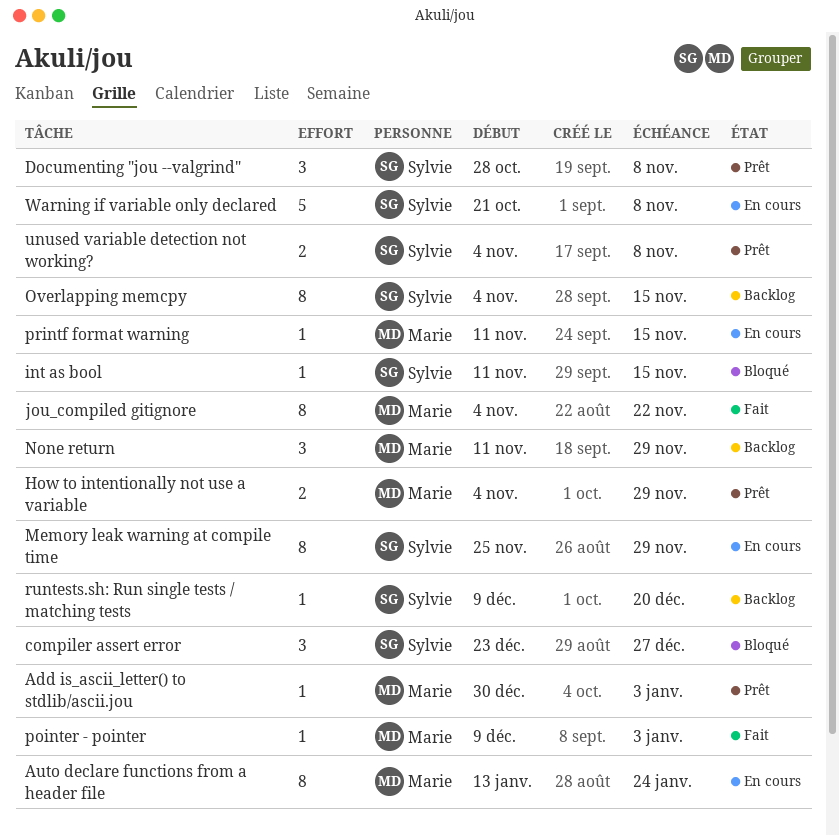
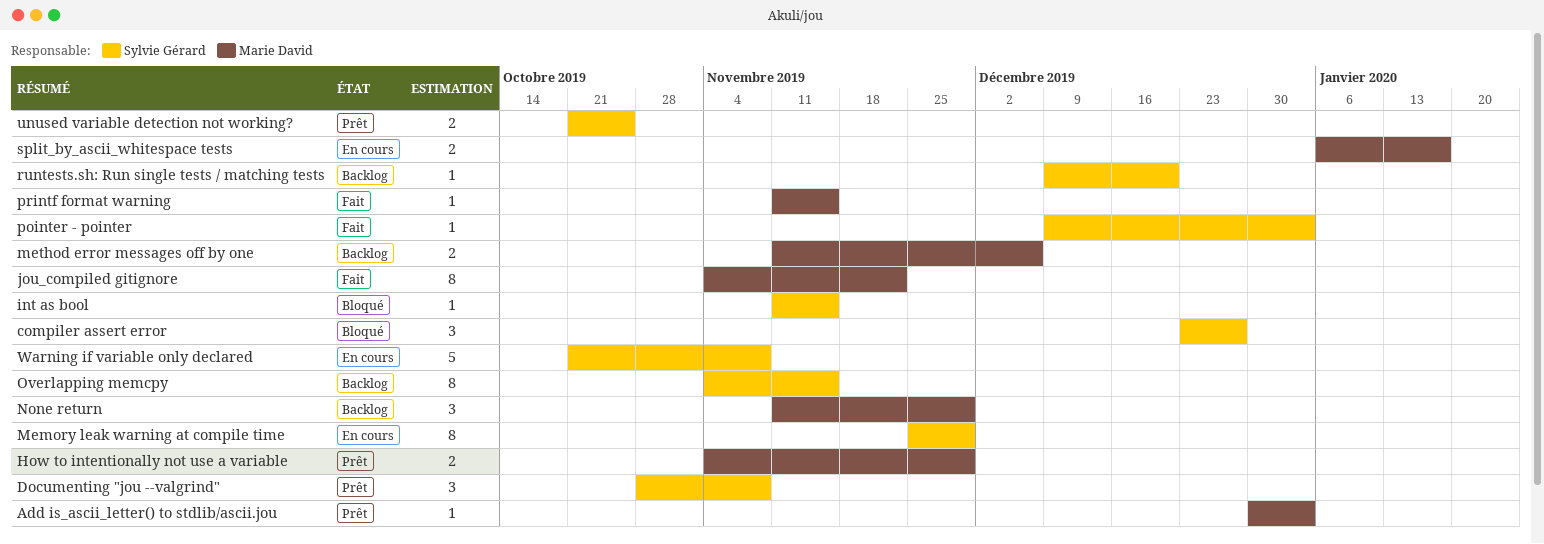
Auto declare functions from a header file: present -> none
method error messages off by one: none -> present
pointer - pointer, owner: Marie David -> Sylvie Gérard
printf format warning, status: En cours -> Fait
split_by_ascii_whitespace tests: none -> present
unused variable detection not working?, start: Nov 4 -> Oct 21
unused variable detection not working?, due: Nov 8 -> Oct 25

